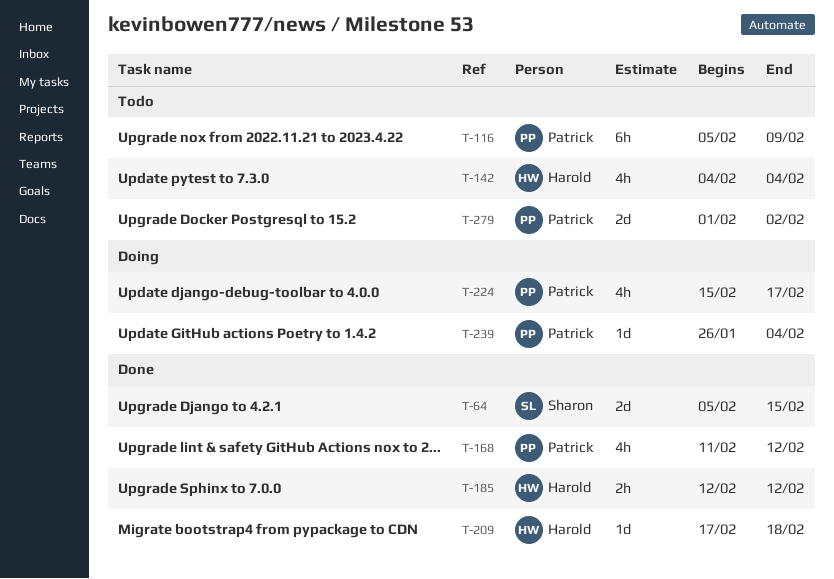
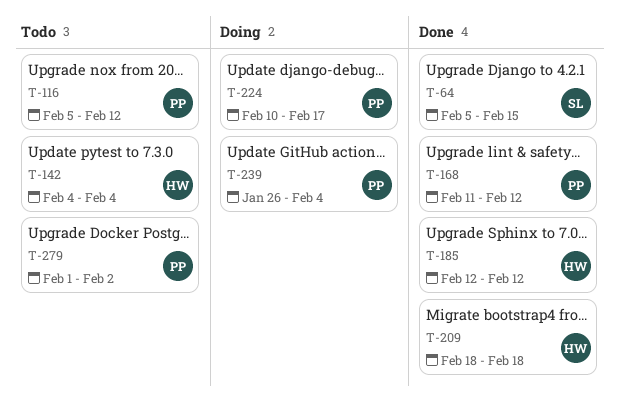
T-116, due: Feb 9 -> Feb 12
T-209, start: Feb 17 -> Feb 18
T-224, start: Feb 15 -> Feb 10

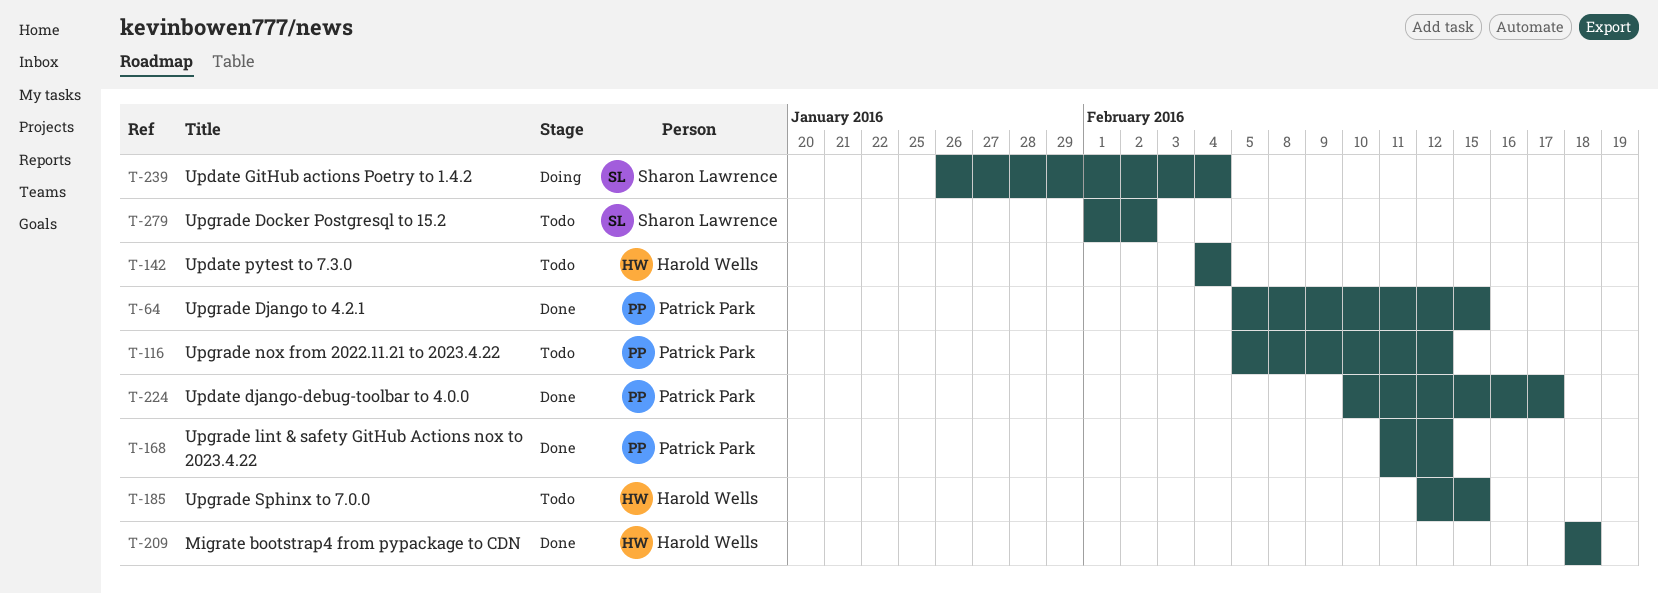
T-64, owner: Sharon Lawrence -> Patrick Park
T-185, status: Done -> Todo
T-185, due: Feb 12 -> Feb 15
T-224, status: Doing -> Done
T-239, owner: Patrick Park -> Sharon Lawrence
T-279, owner: Patrick Park -> Sharon Lawrence

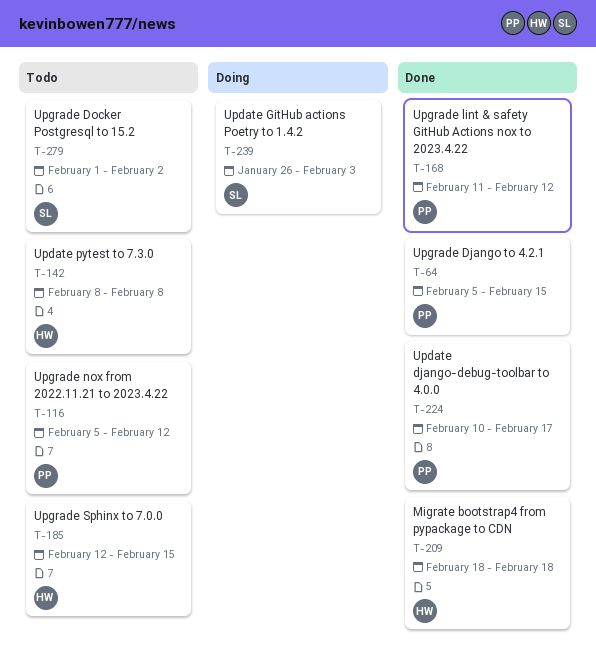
T-142, start: Feb 4 -> Feb 8
T-142, due: Feb 4 -> Feb 8
T-239, due: Feb 4 -> Feb 3

